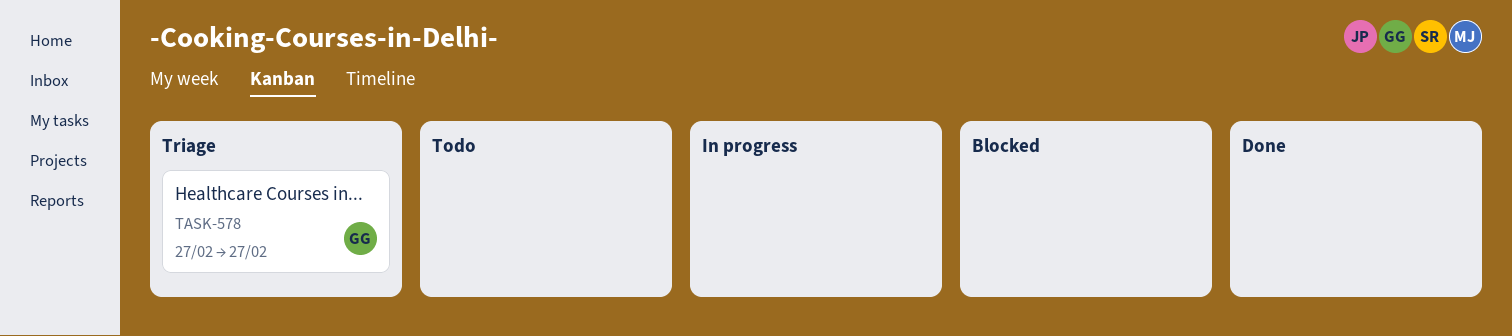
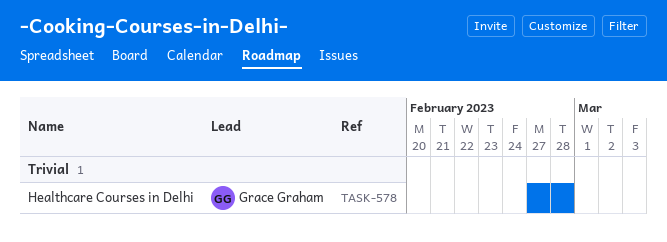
TASK-578, due: Feb 27 -> Feb 28

